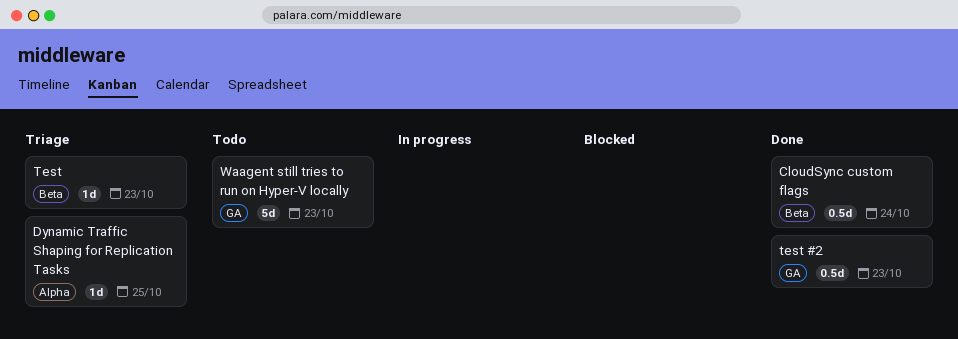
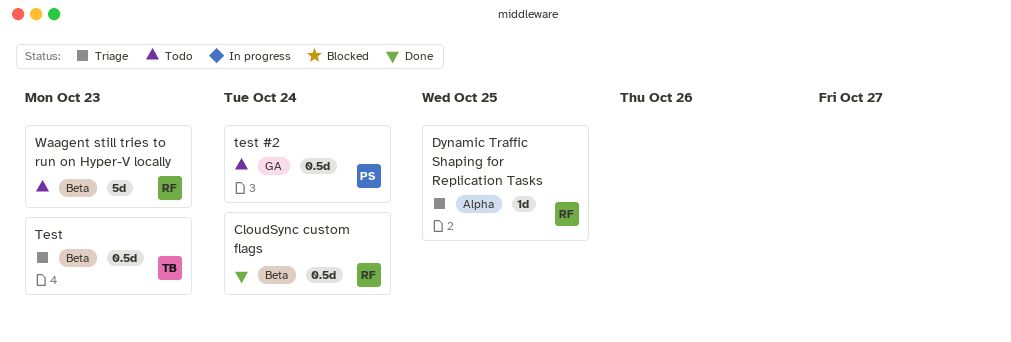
Test, estimate: 1d -> 0.5d
test #2, status: Done -> Todo
test #2, due: Oct 23 -> Oct 24
Waagent still tries to run on Hyper-V locally, label: GA -> Beta

